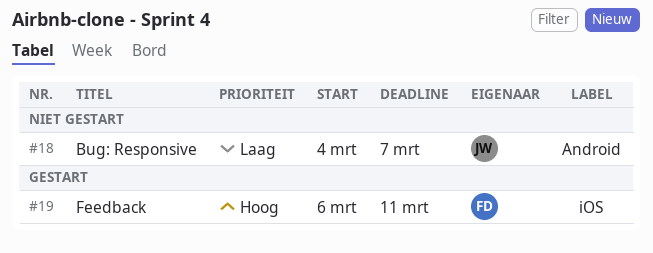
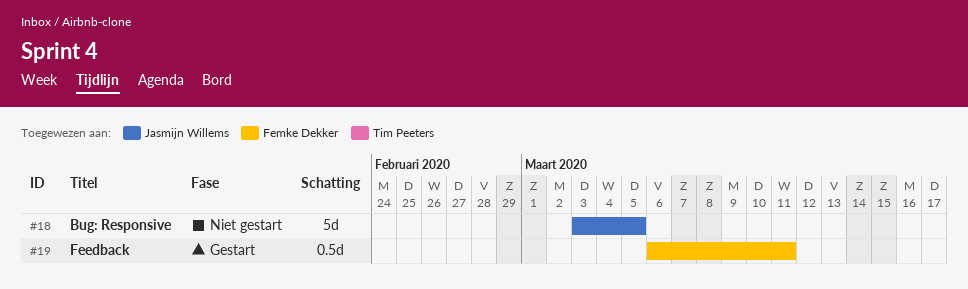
#18, start: Mar 4 -> Mar 3
#18, due: Mar 7 -> Mar 5

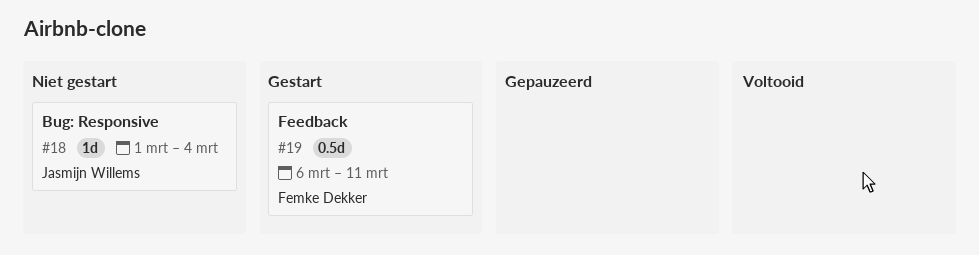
#18, estimate: 5d -> 1d
#18, start: Mar 3 -> Mar 1
#18, due: Mar 5 -> Mar 4

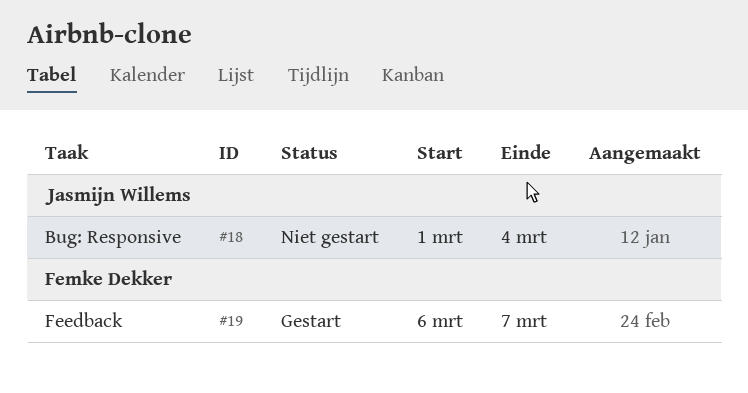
#19, due: Mar 11 -> Mar 7

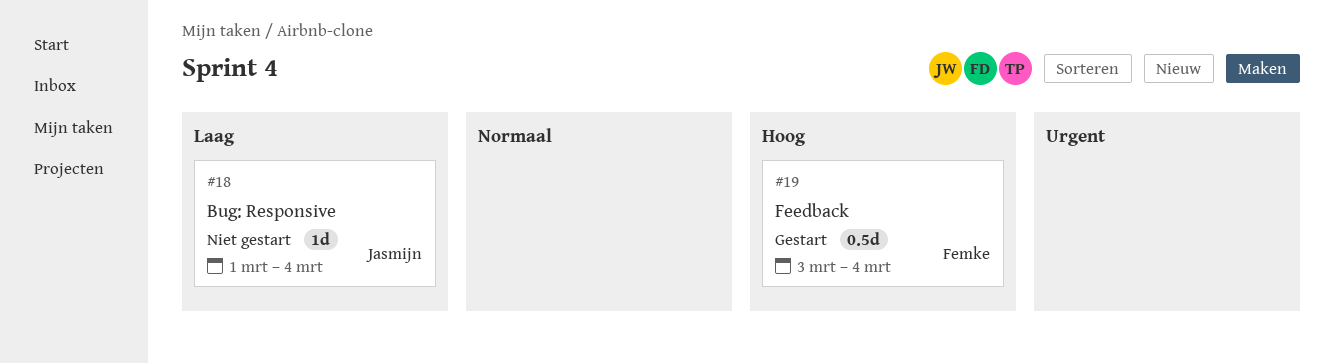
#19, start: Mar 6 -> Mar 3
#19, due: Mar 7 -> Mar 4

